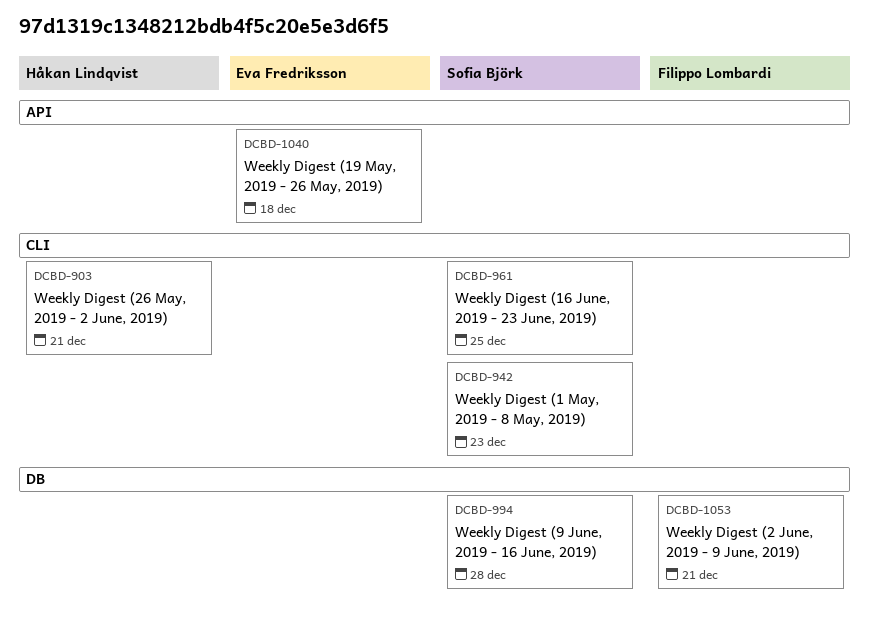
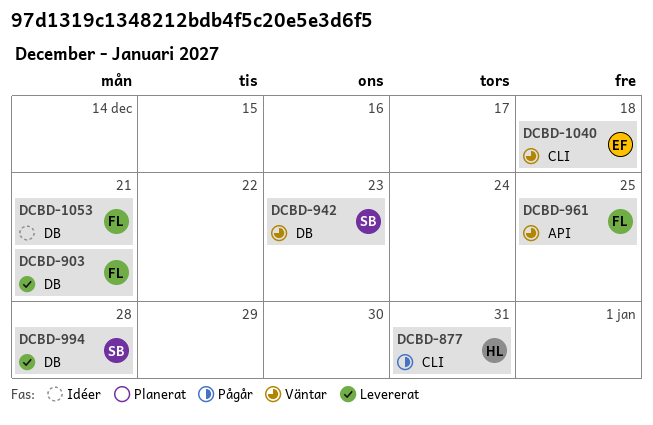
DCBD-877: none -> present
DCBD-903, owner: Håkan Lindqvist -> Filippo Lombardi
DCBD-903, label: CLI -> DB
DCBD-942, label: CLI -> DB
DCBD-961, owner: Sofia Björk -> Filippo Lombardi
DCBD-961, label: CLI -> API
DCBD-1040, label: API -> CLI

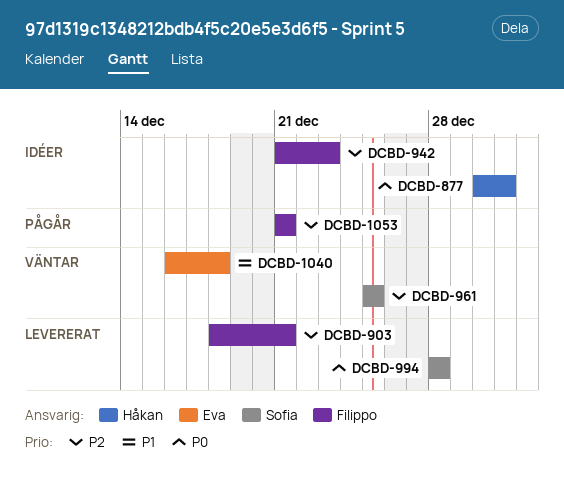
DCBD-877, status: Pågår -> Idéer
DCBD-942, status: Väntar -> Idéer
DCBD-942, owner: Sofia -> Filippo
DCBD-961, owner: Filippo -> Sofia
DCBD-1053, status: Idéer -> Pågår

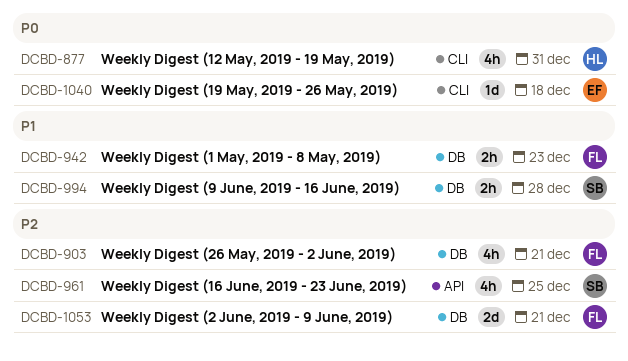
DCBD-942, priority: P2 -> P1
DCBD-994, priority: P0 -> P1
DCBD-1040, priority: P1 -> P0

